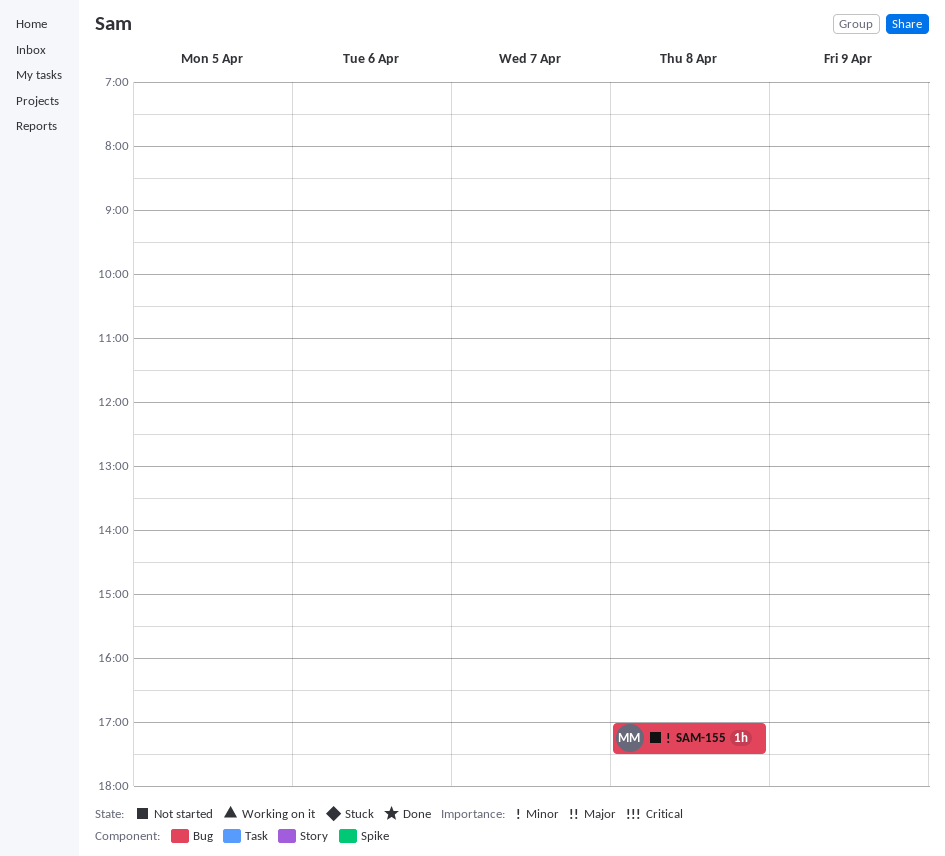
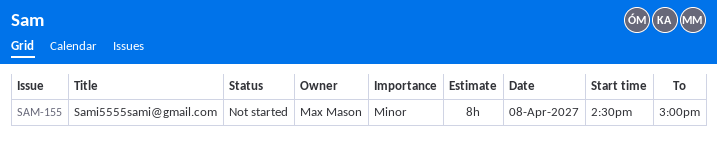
SAM-155, estimate: 1h -> 8h
SAM-155, begins: 17:00 -> 14:30
SAM-155, ends: 17:30 -> 15:00

